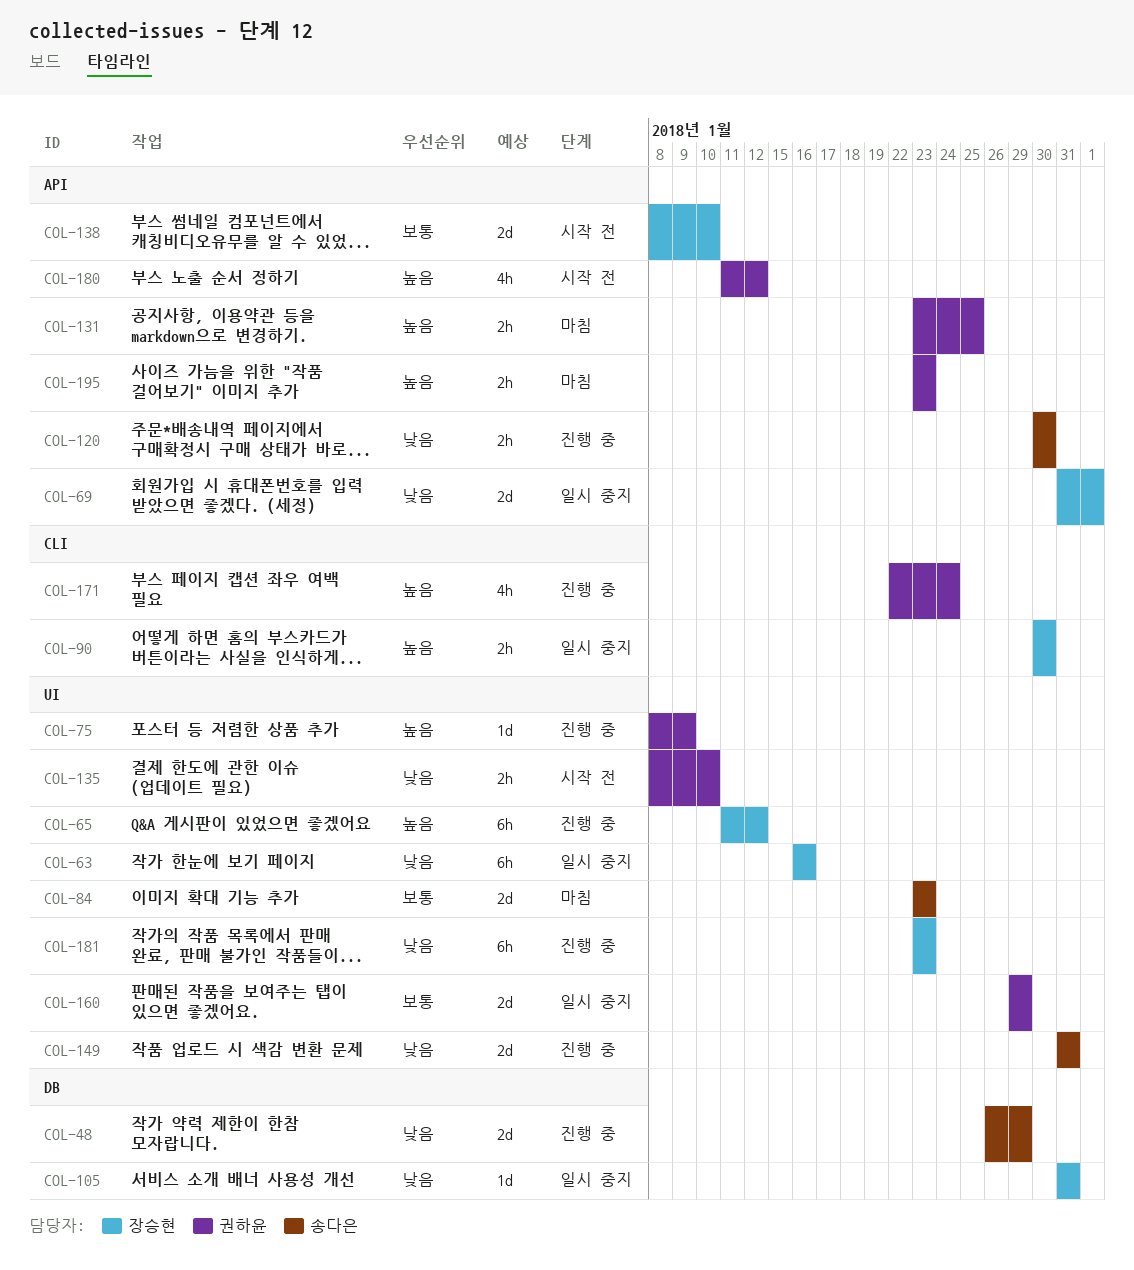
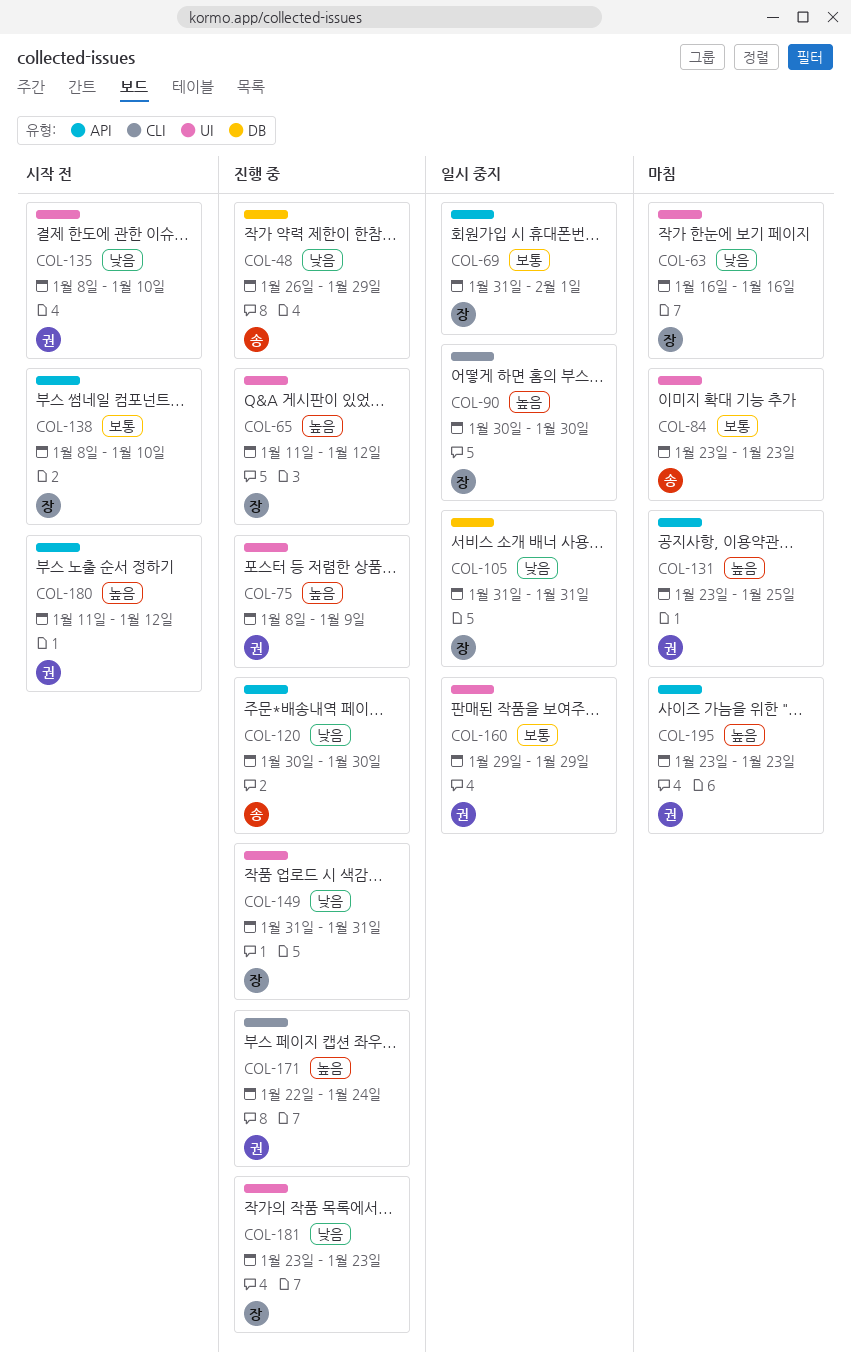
COL-63, status: 일시 중지 -> 마침
COL-69, priority: 낮음 -> 보통
COL-149, owner: 송다은 -> 장승현

